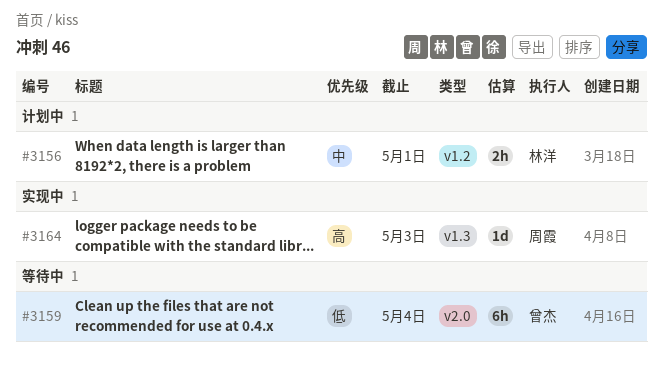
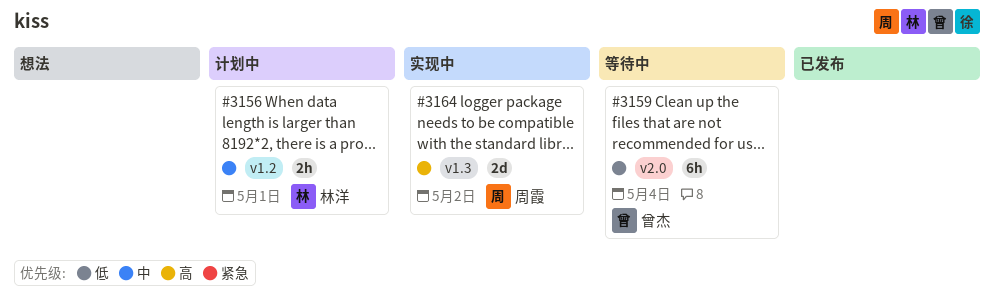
#3164, estimate: 1d -> 2d
#3164, due: May 3 -> May 2

